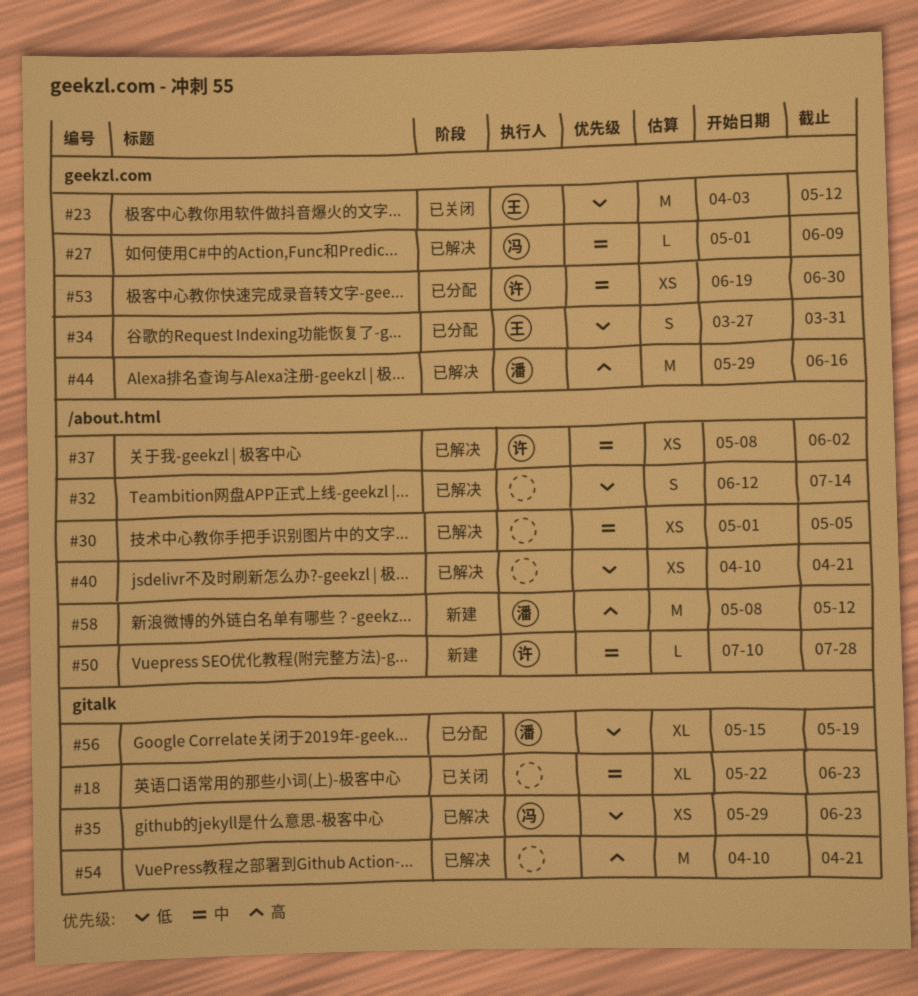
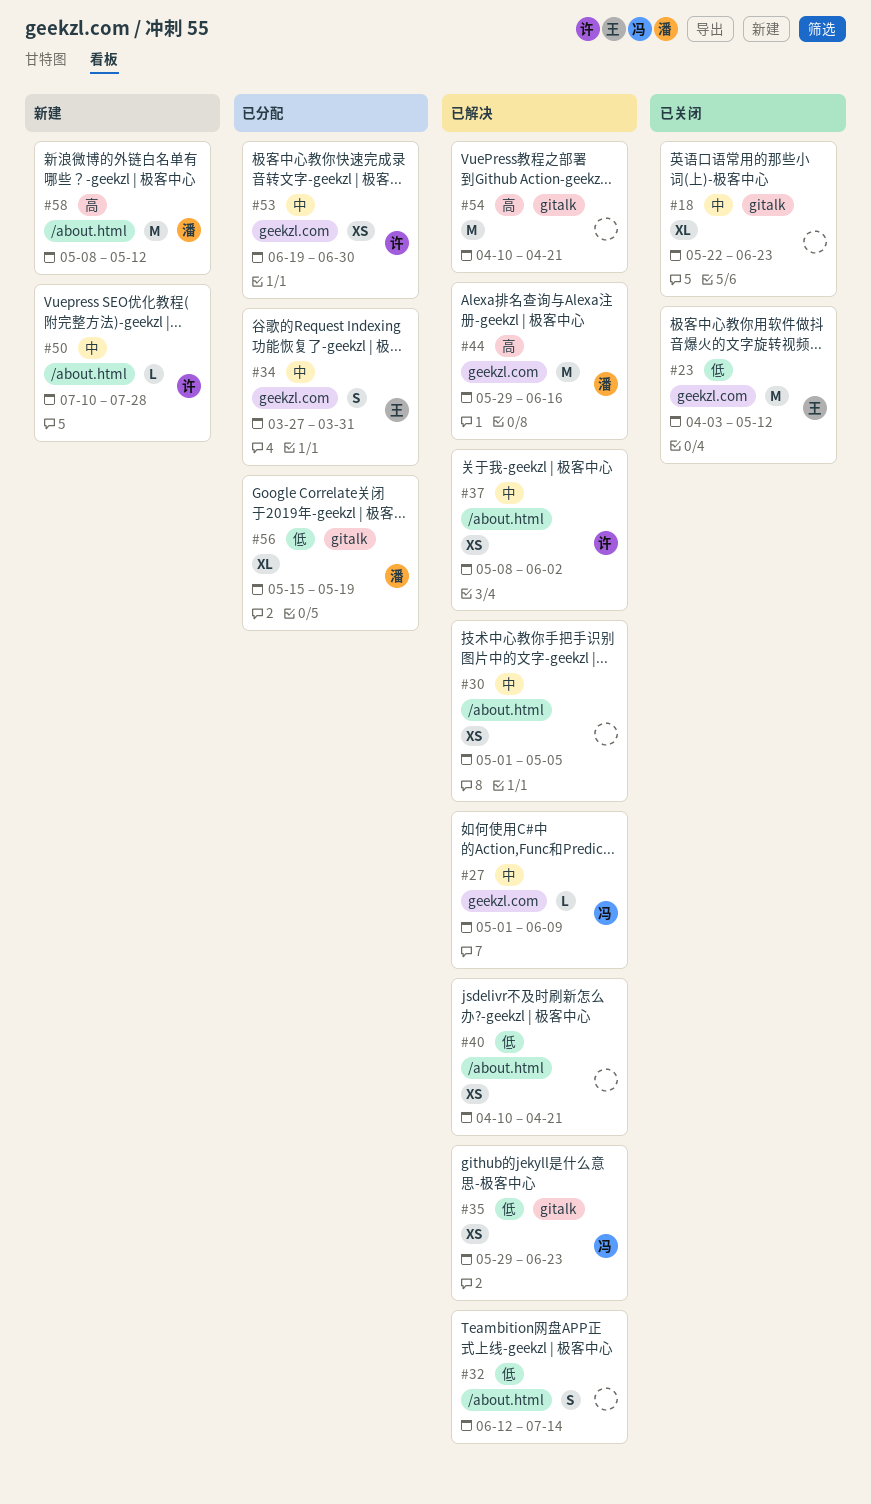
#34, priority: 低 -> 中

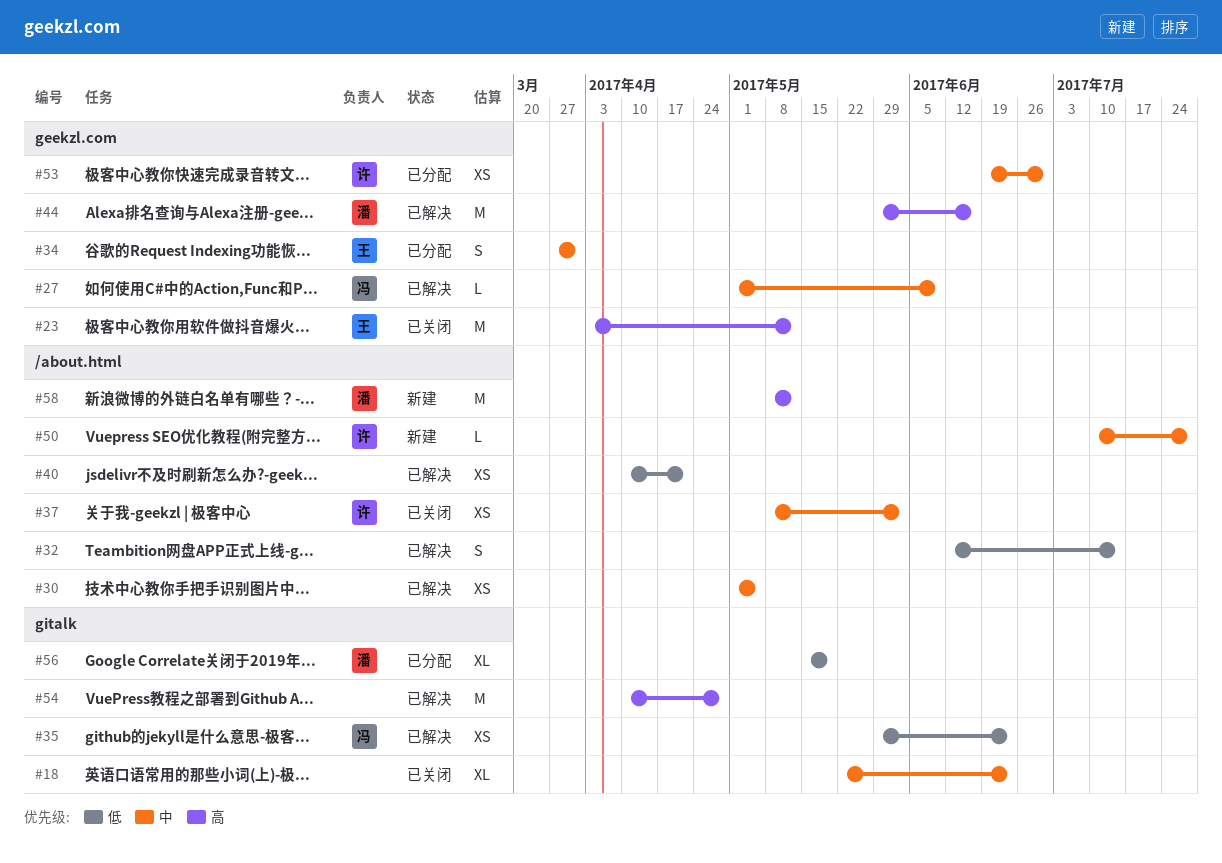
#23, priority: 低 -> 高
#37, status: 已解决 -> 已关闭
#54, due: Apr 21 -> Apr 28

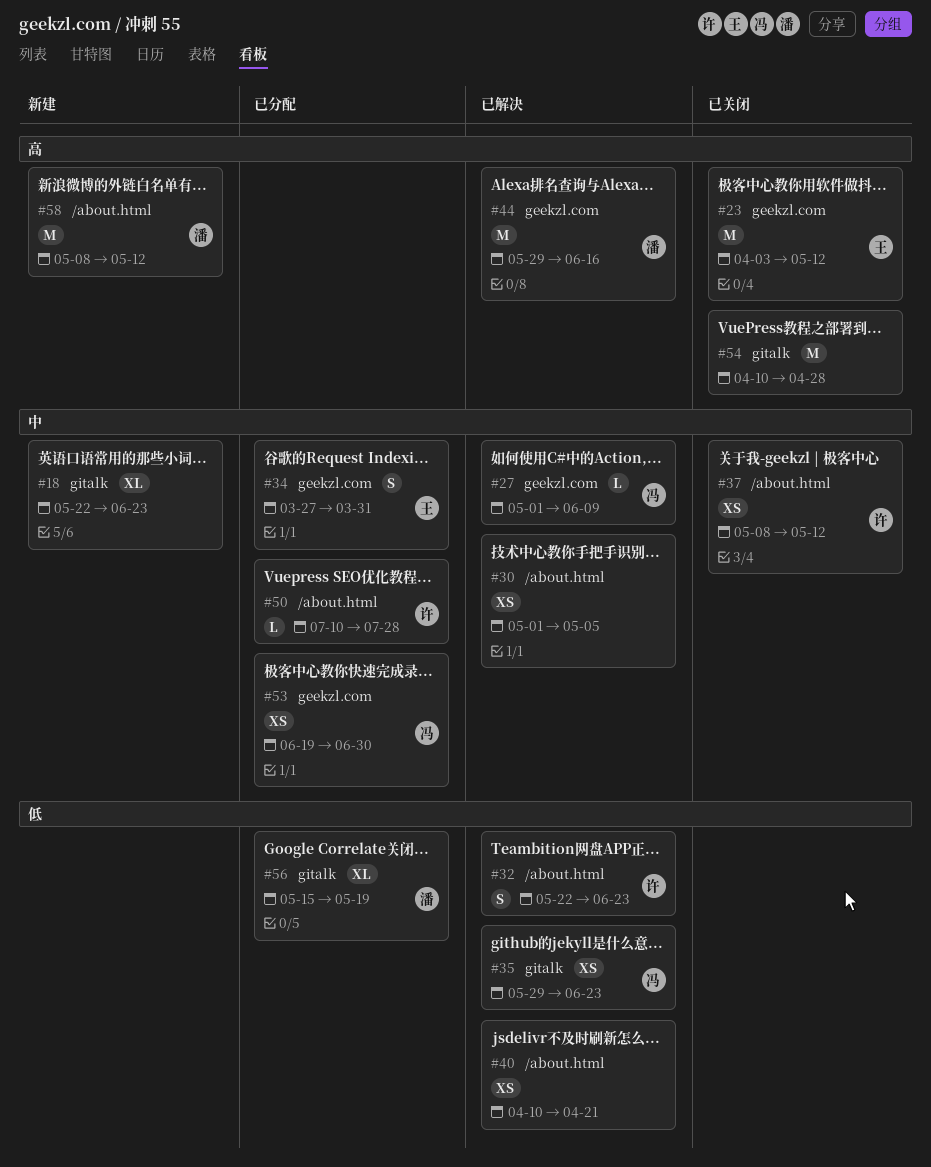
#18, status: 已关闭 -> 新建
#32, owner: none -> 许
#32, start: Jun 12 -> May 22
#32, due: Jul 14 -> Jun 23
#37, due: Jun 2 -> May 12
#50, status: 新建 -> 已分配
#53, owner: 许 -> 冯
#54, status: 已解决 -> 已关闭

